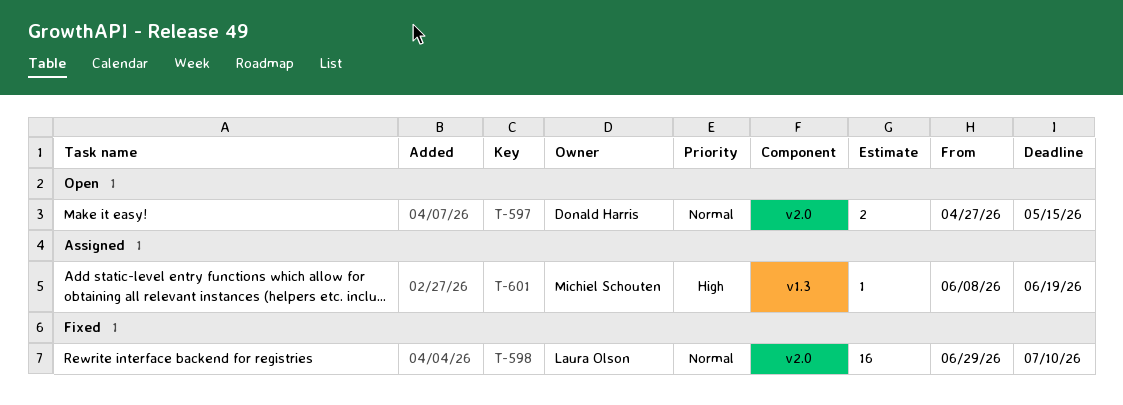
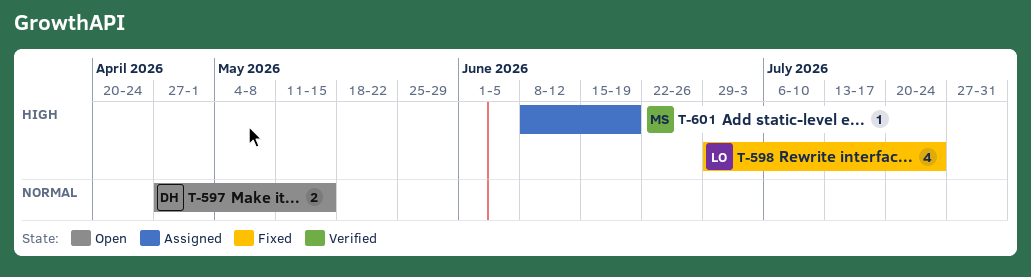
T-598, priority: Normal -> High
T-598, estimate: 16 -> 4
T-598, due: Jul 10 -> Jul 24

